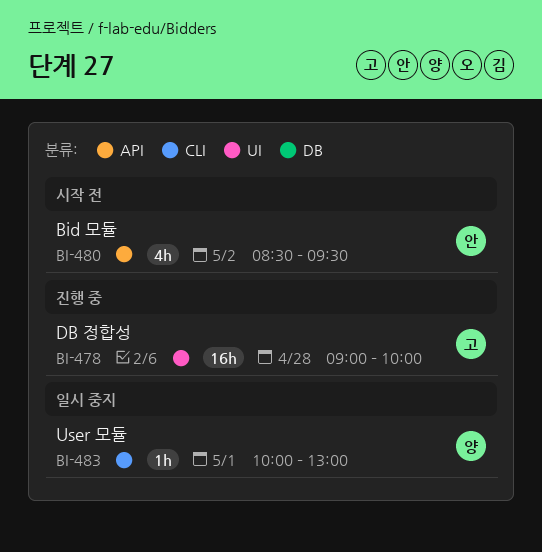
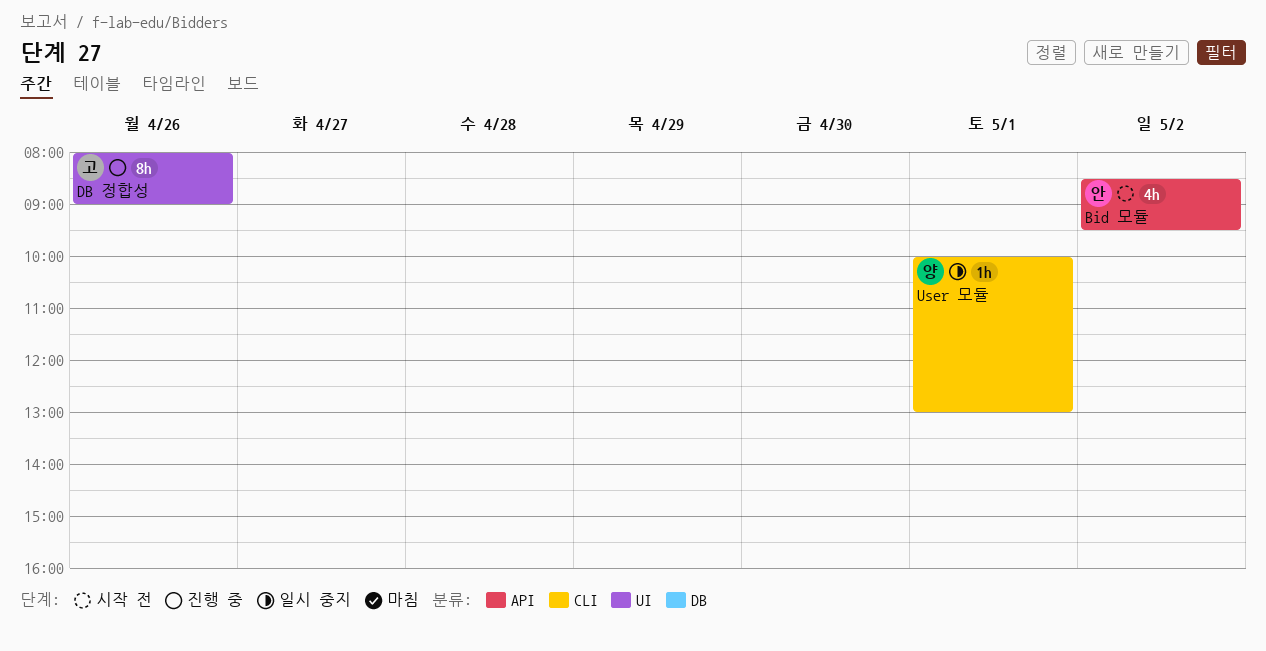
DB 정합성, estimate: 16h -> 8h
DB 정합성, day: Apr 28 -> Apr 26
DB 정합성, begins: 09:00 -> 08:00
DB 정합성, ends: 10:00 -> 09:00

